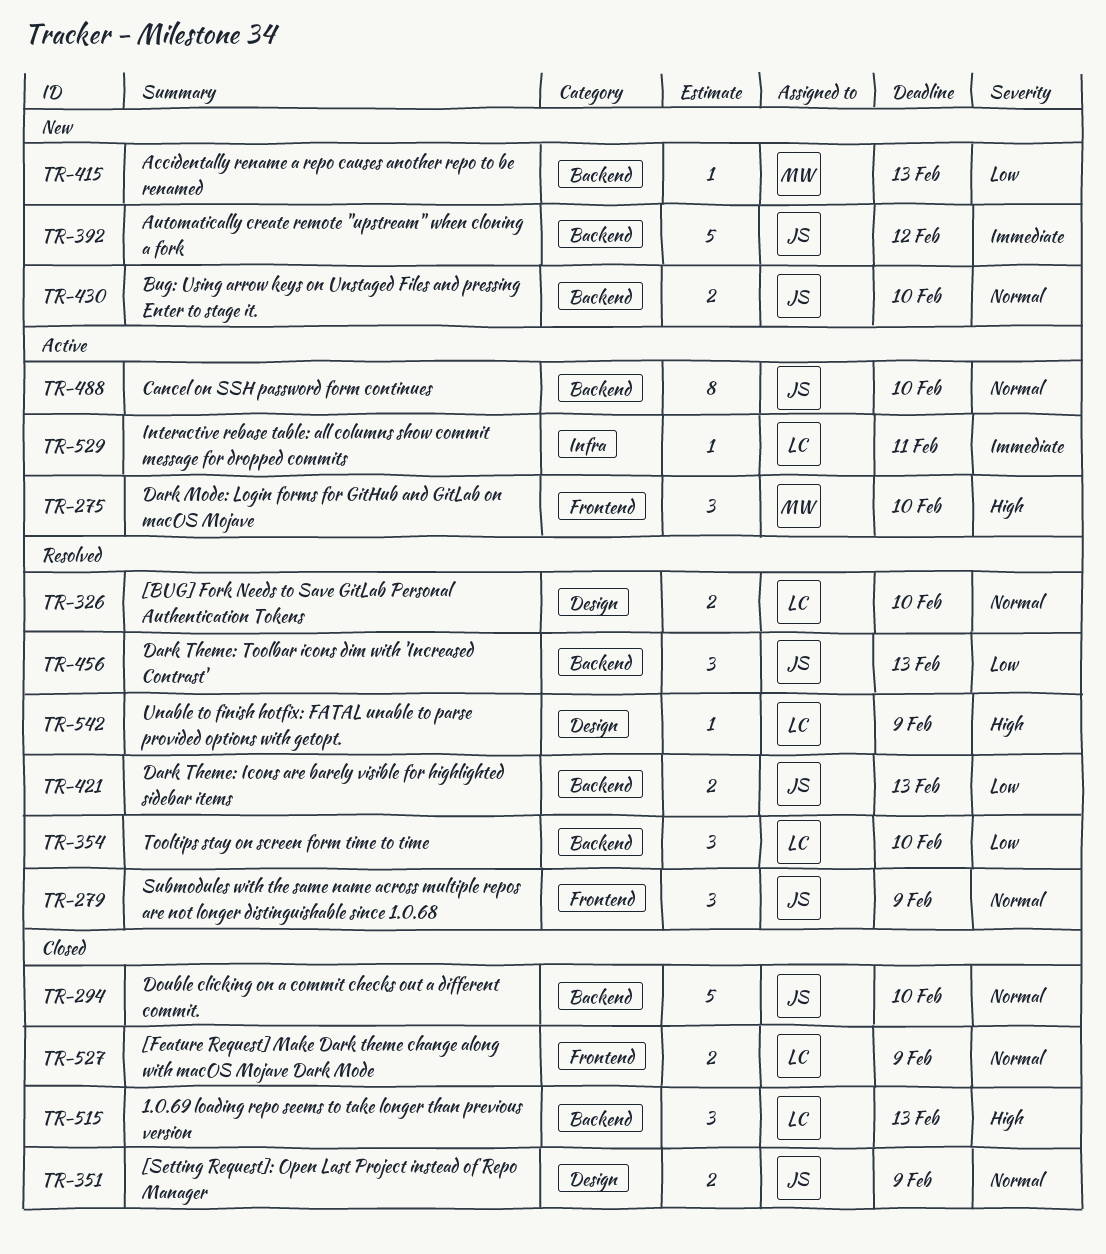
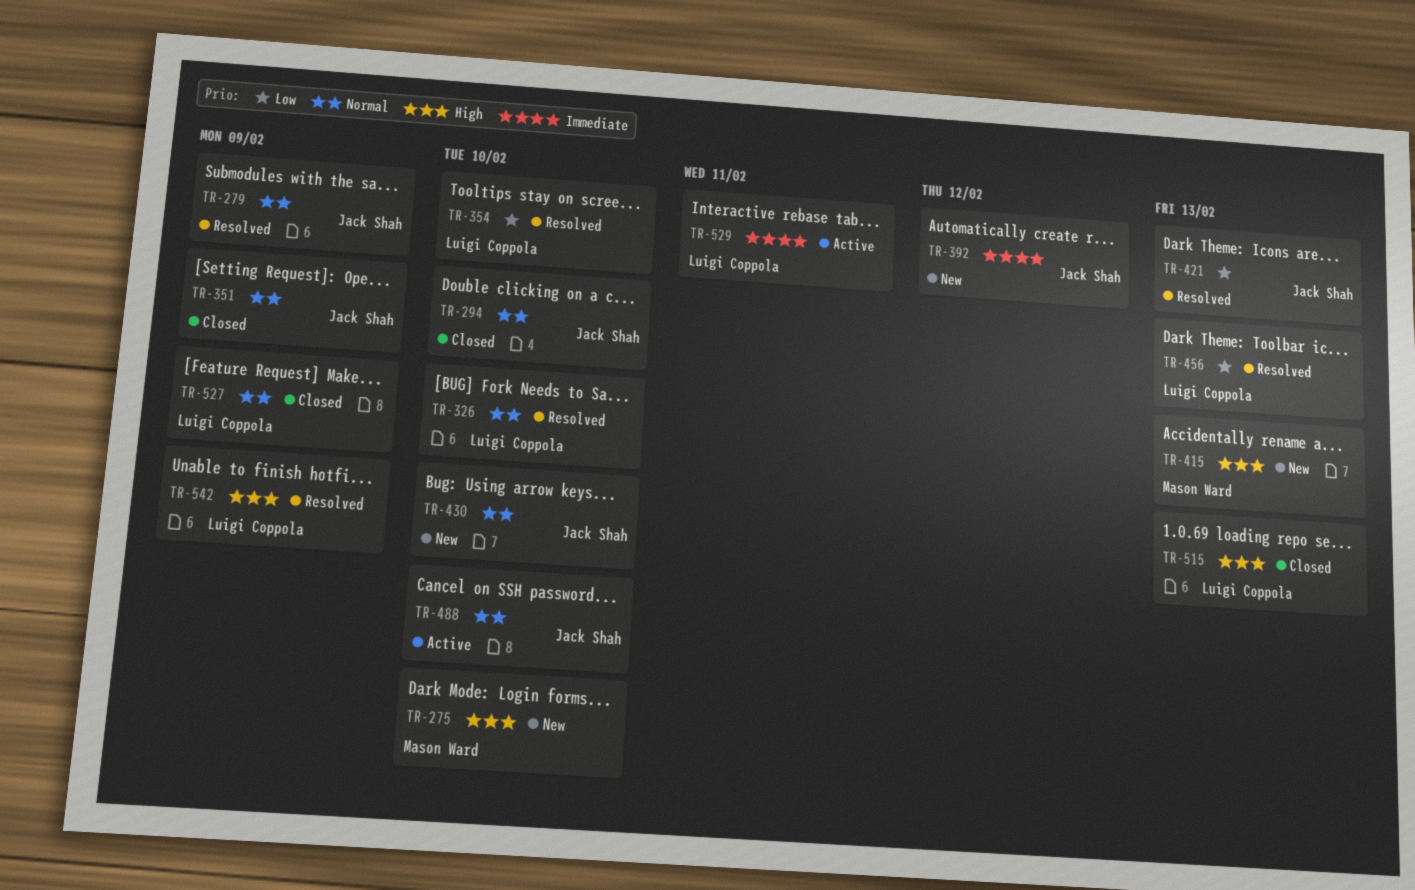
TR-275, status: Active -> New
TR-415, priority: Low -> High
TR-456, owner: Jack Shah -> Luigi Coppola

